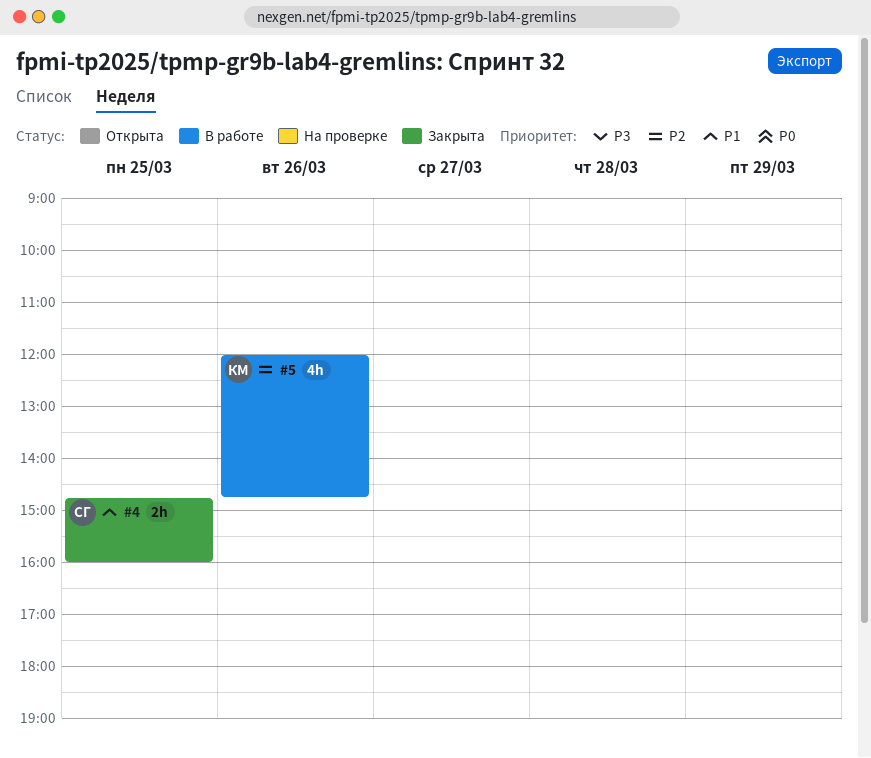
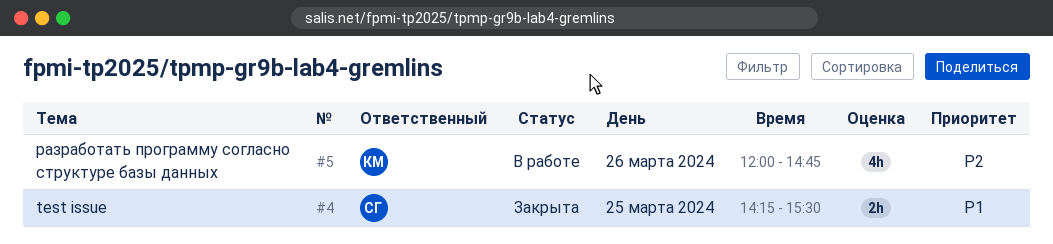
#4, begins: 14:45 -> 14:15
#4, ends: 16:00 -> 15:30

